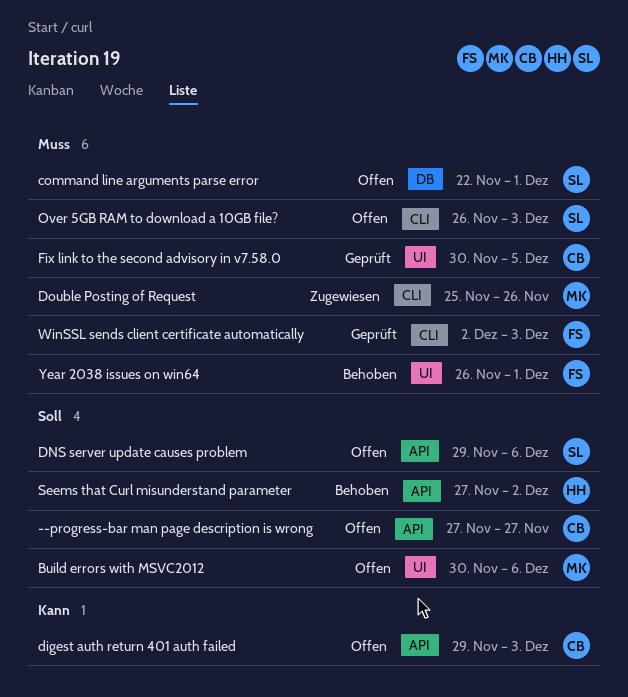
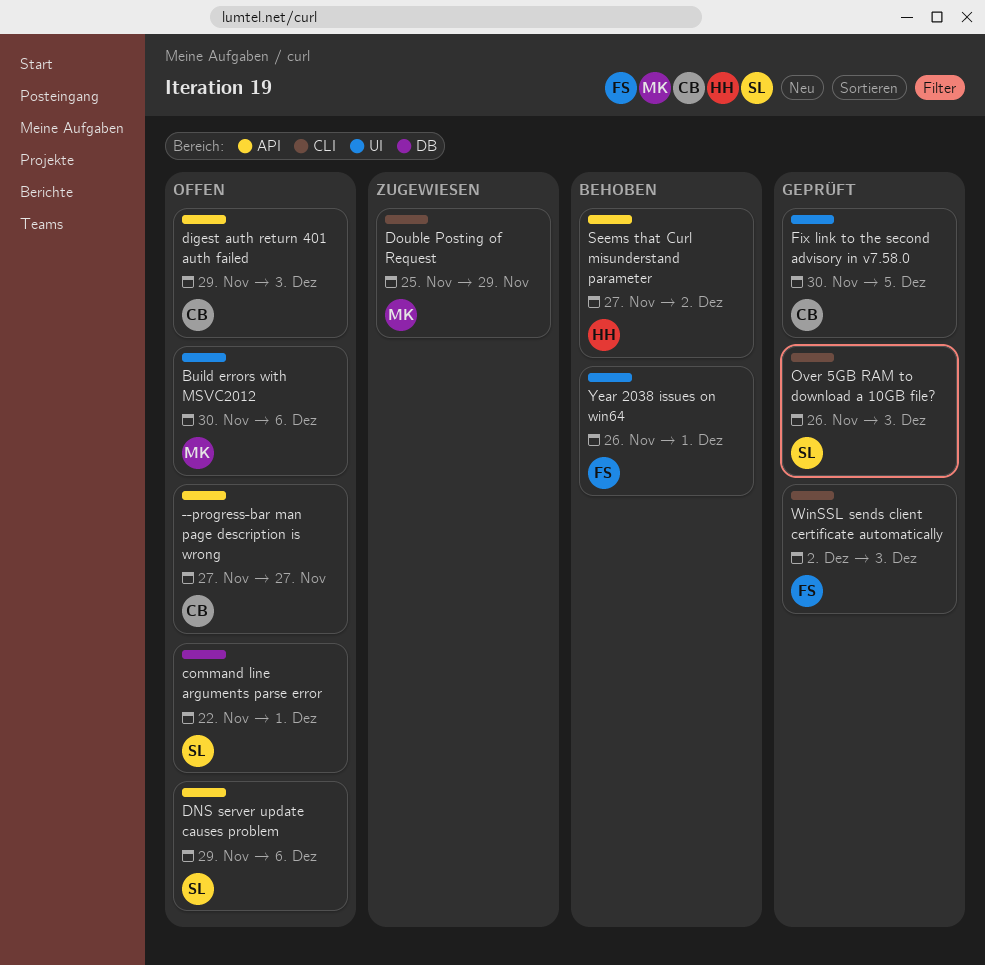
Double Posting of Request, due: Nov 26 -> Nov 29
Over 5GB RAM to download a 10GB file?, status: Offen -> Geprüft

